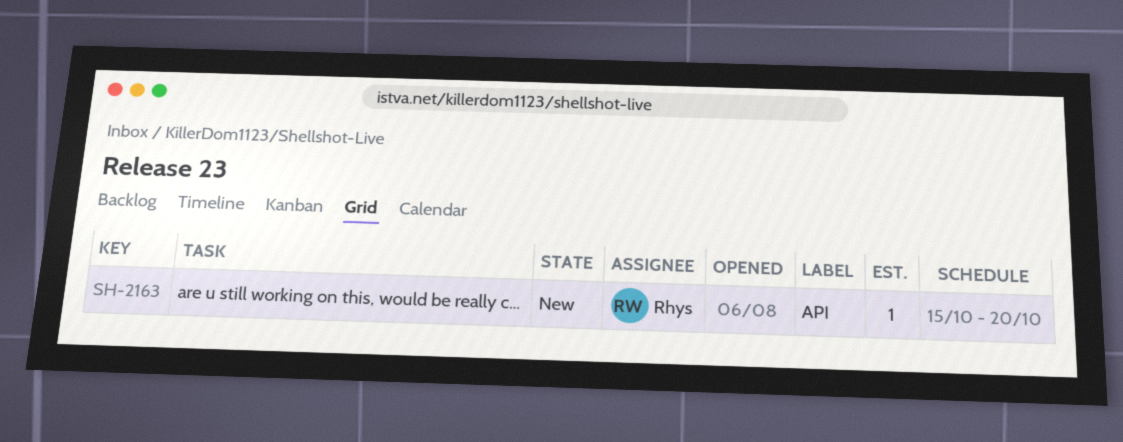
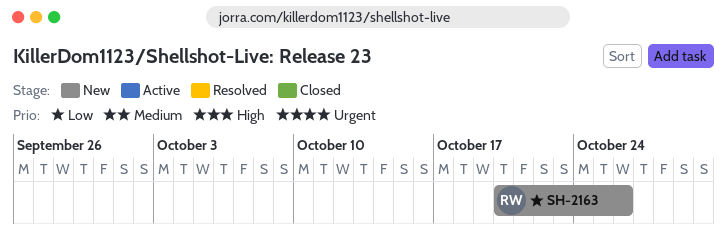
SH-2163, start: Oct 15 -> Oct 20
SH-2163, due: Oct 20 -> Oct 26

